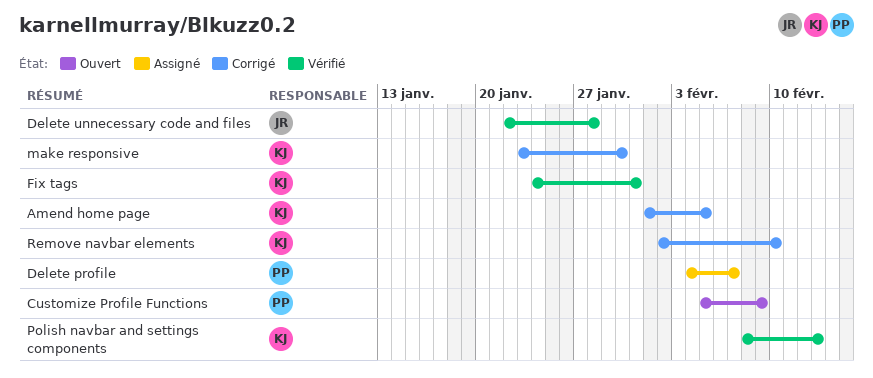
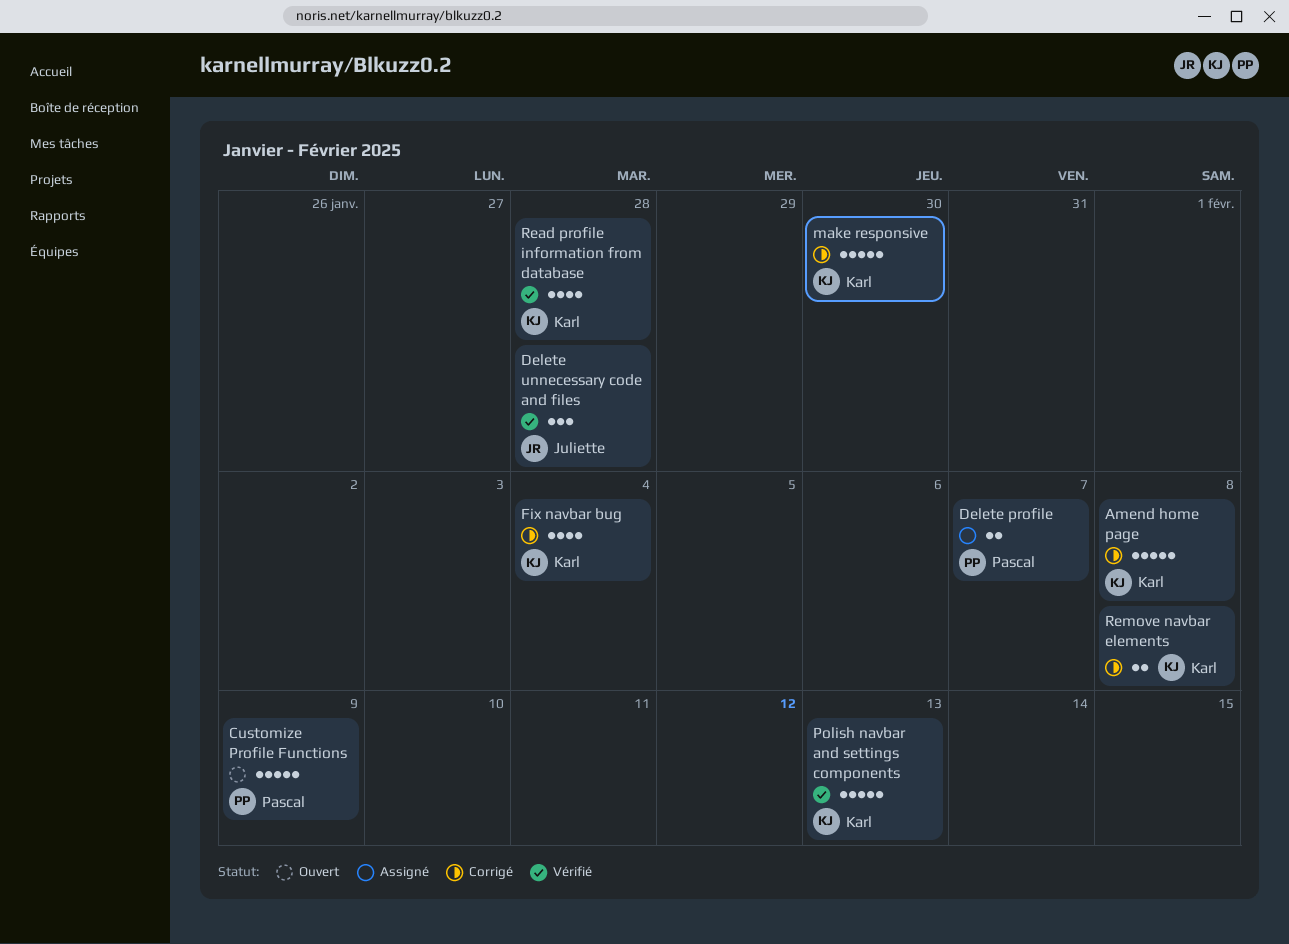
Amend home page, due: Feb 5 -> Feb 8
Fix navbar bug: none -> present
Fix tags: present -> none
Read profile information from database: none -> present
Remove navbar elements, due: Feb 10 -> Feb 8

